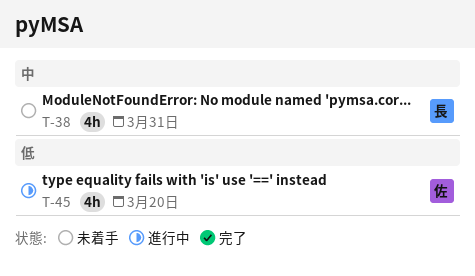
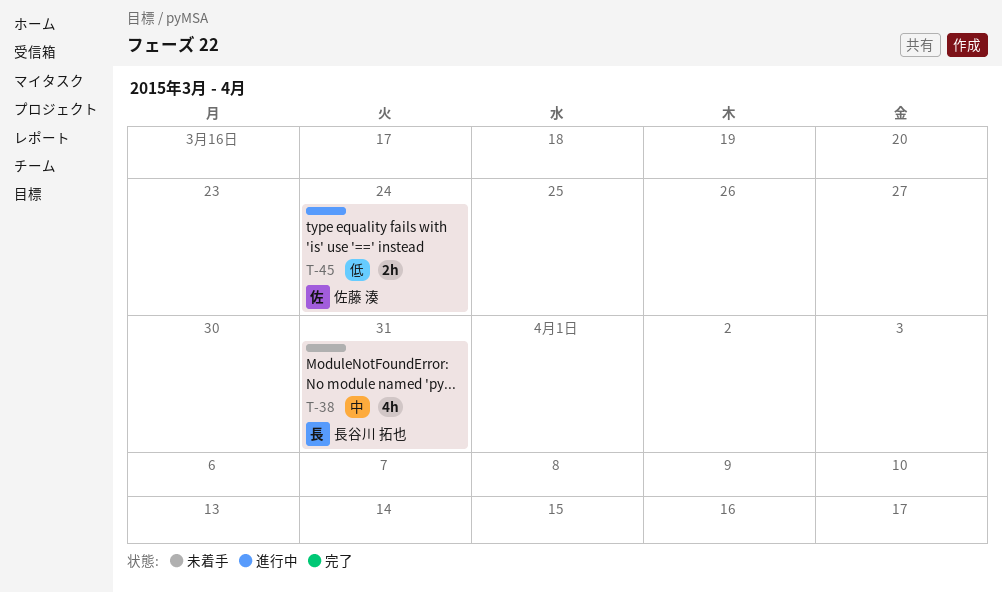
T-45, estimate: 4h -> 2h
T-45, due: Mar 20 -> Mar 24

